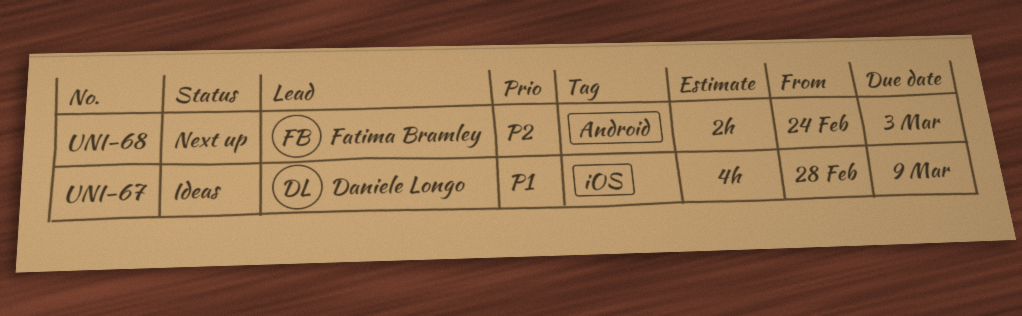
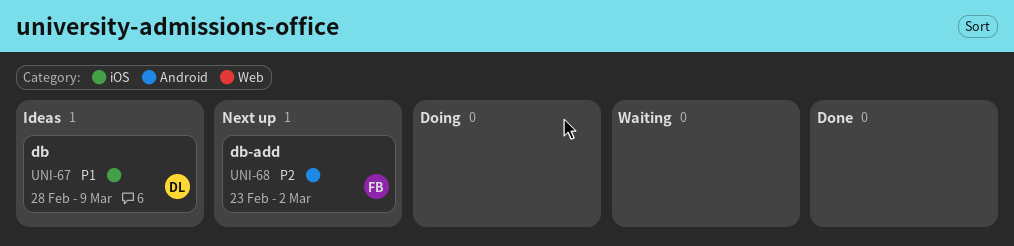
UNI-68, start: Feb 24 -> Feb 23
UNI-68, due: Mar 3 -> Mar 2

